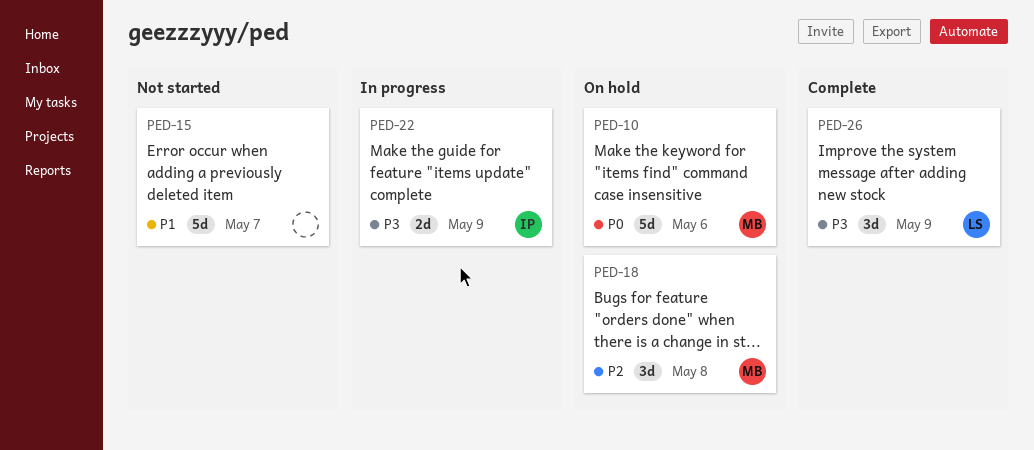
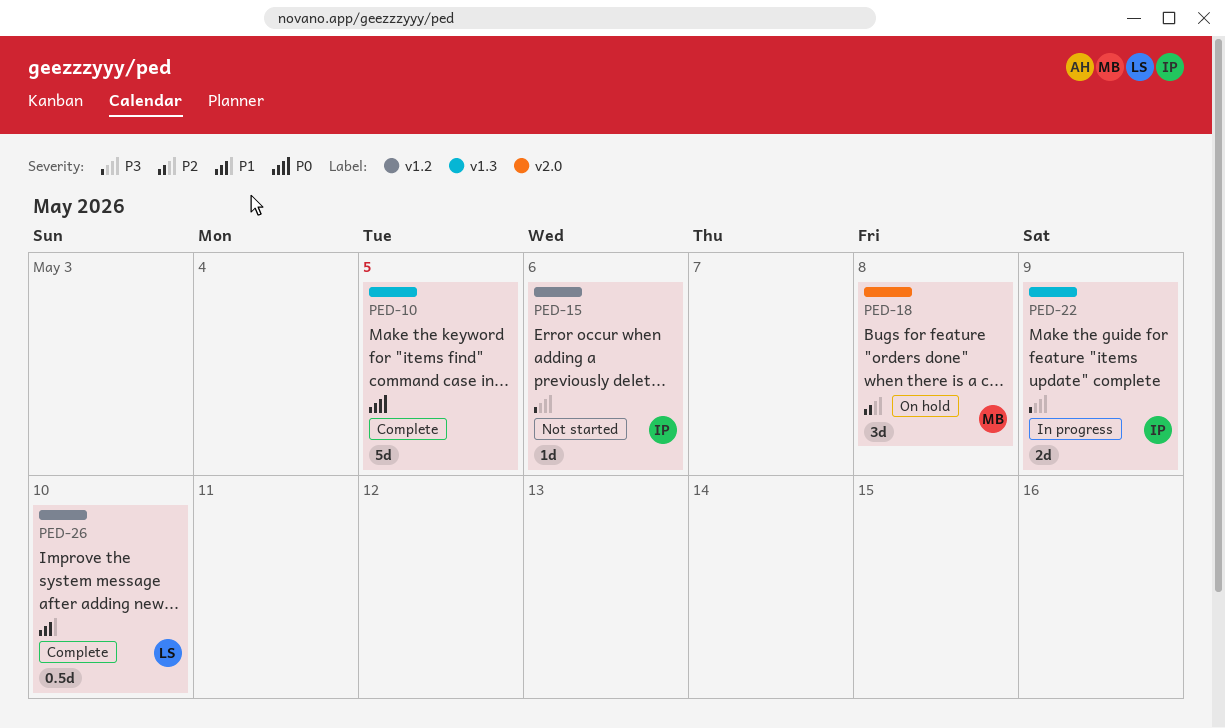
PED-10, status: On hold -> Complete
PED-10, owner: MB -> none
PED-10, due: May 6 -> May 5
PED-15, owner: none -> IP
PED-15, priority: P1 -> P3
PED-15, estimate: 5d -> 1d
PED-15, due: May 7 -> May 6
PED-26, priority: P3 -> P1
PED-26, estimate: 3d -> 0.5d
PED-26, due: May 9 -> May 10

